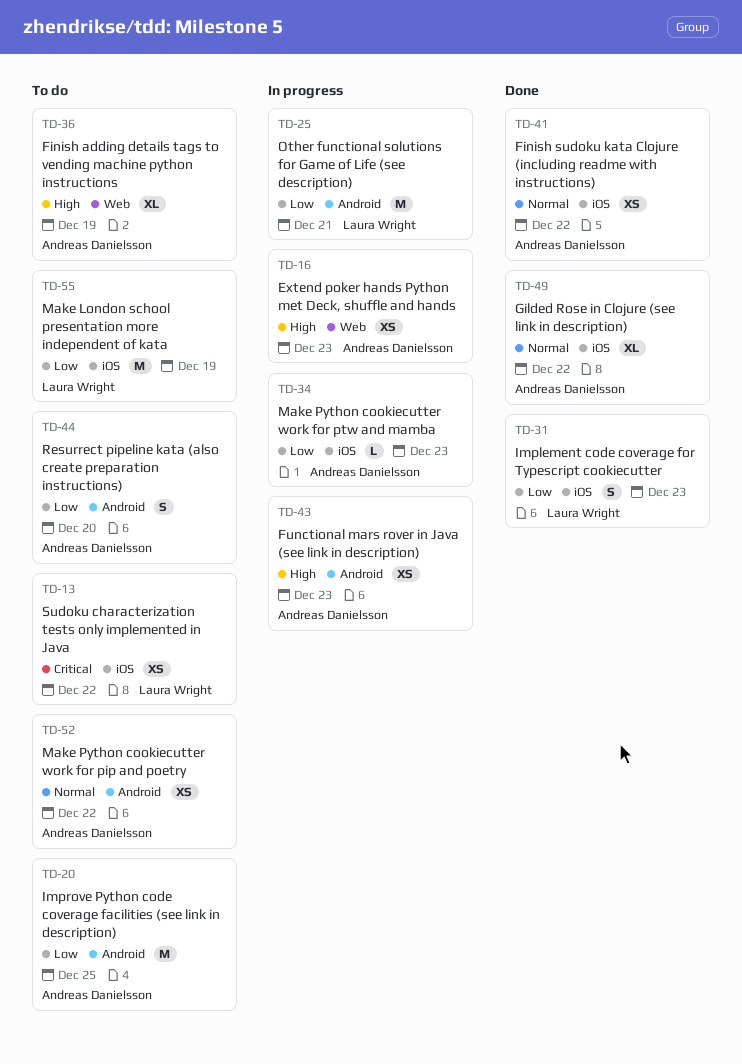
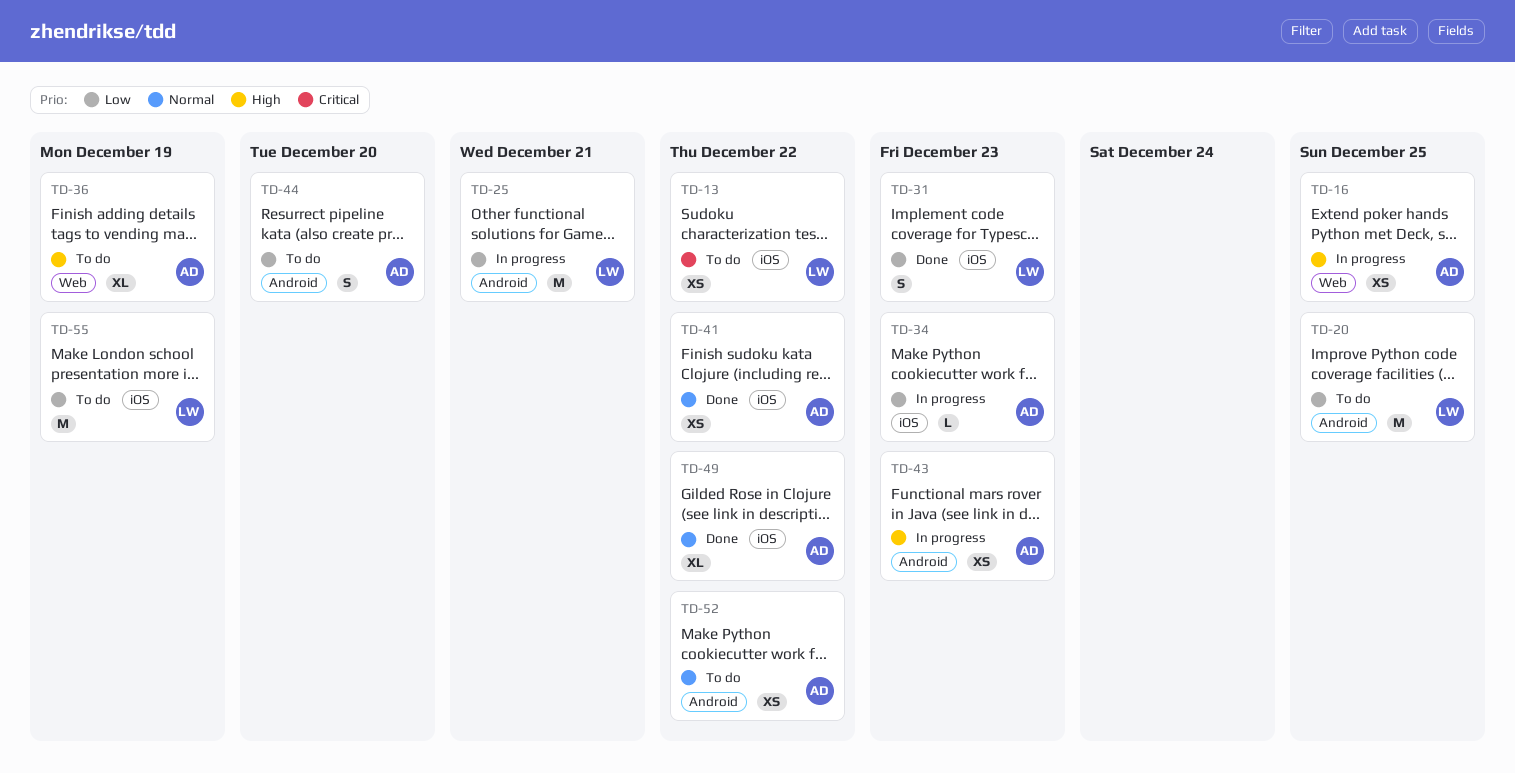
TD-16, due: Dec 23 -> Dec 25
TD-20, owner: Andreas Danielsson -> Laura Wright

